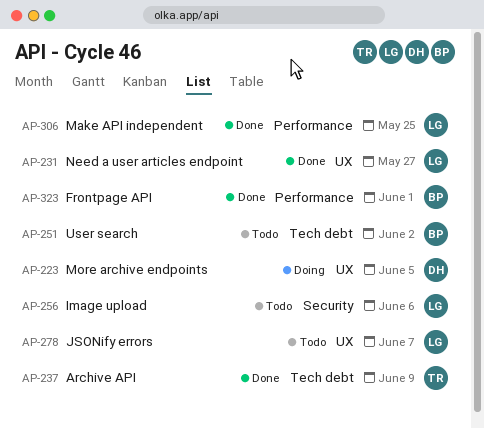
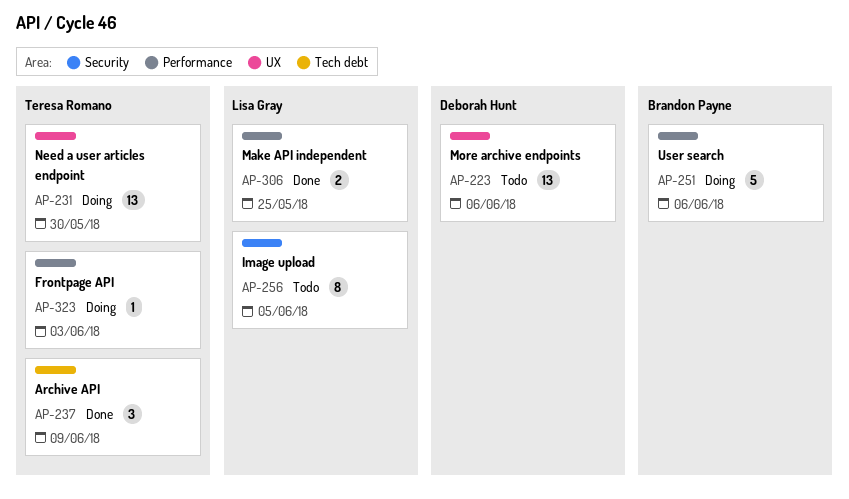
AP-223, status: Doing -> Todo
AP-223, due: Jun 5 -> Jun 6
AP-231, status: Done -> Doing
AP-231, owner: Lisa Gray -> Teresa Romano
AP-231, due: May 27 -> May 30
AP-251, status: Todo -> Doing
AP-251, label: Tech debt -> Performance
AP-251, due: Jun 2 -> Jun 6
AP-256, due: Jun 6 -> Jun 5
AP-278: present -> none
AP-323, status: Done -> Doing
AP-323, owner: Brandon Payne -> Teresa Romano
AP-323, due: Jun 1 -> Jun 3

